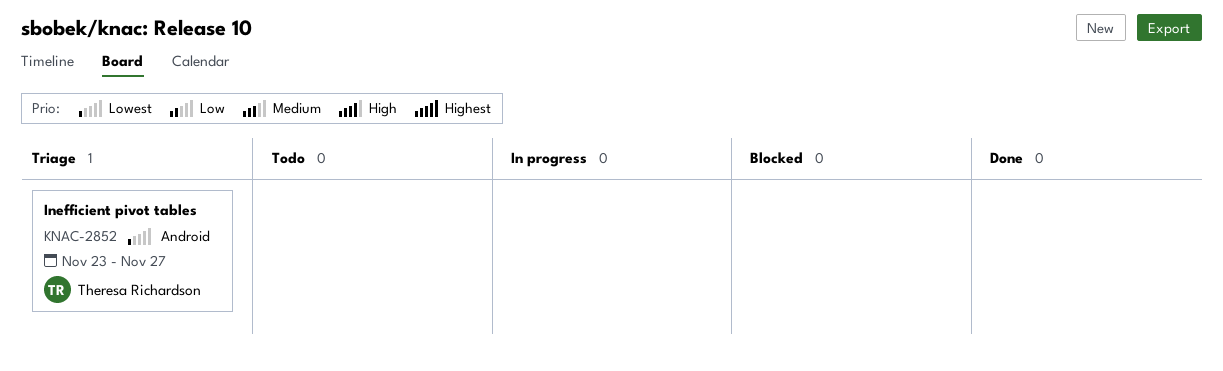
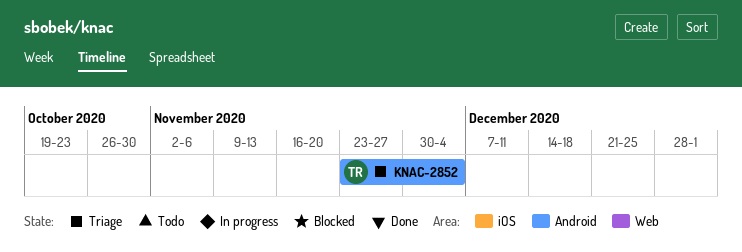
KNAC-2852, due: Nov 27 -> Dec 4

